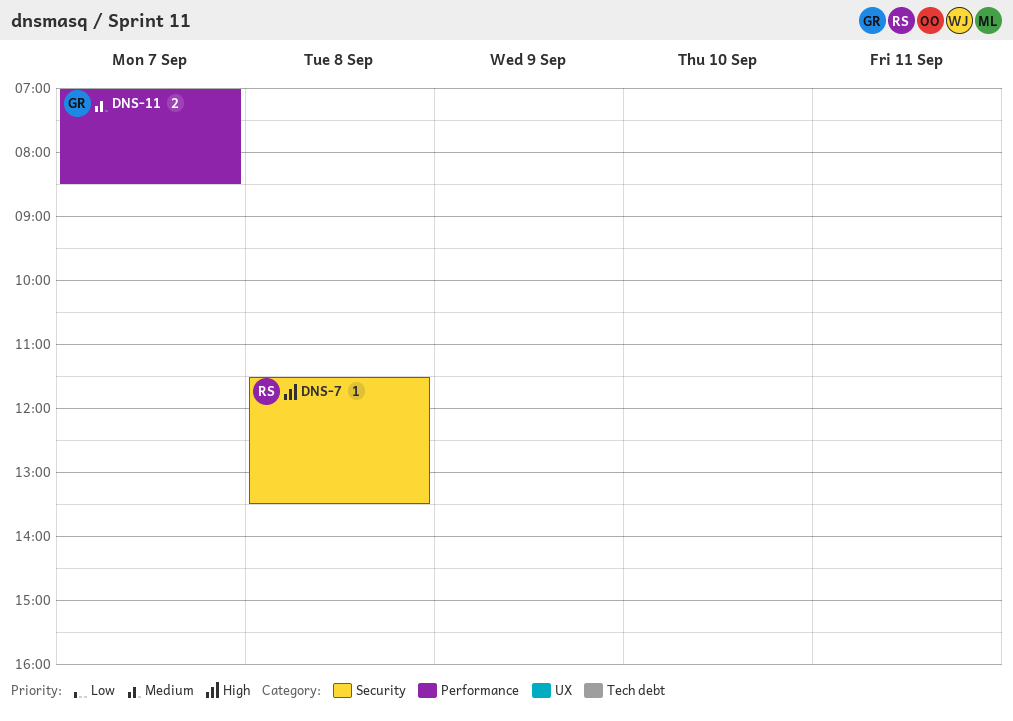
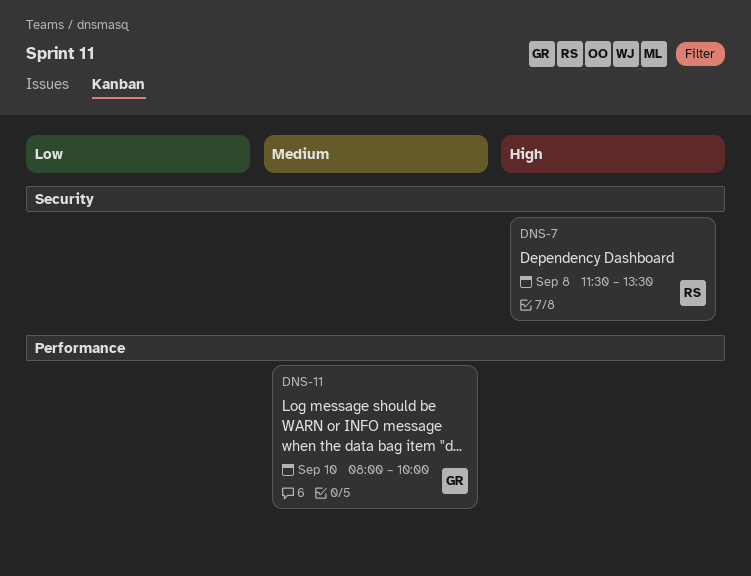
DNS-11, day: Sep 7 -> Sep 10
DNS-11, begins: 07:00 -> 08:00
DNS-11, ends: 08:30 -> 10:00

